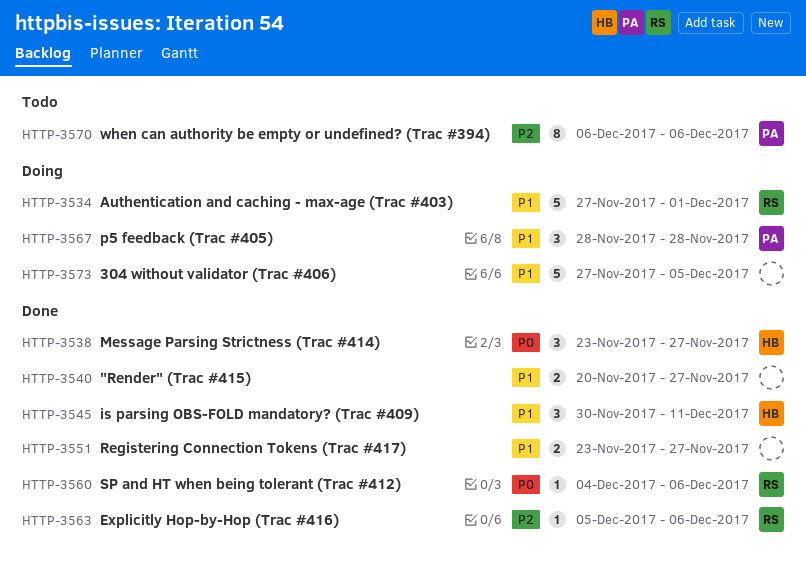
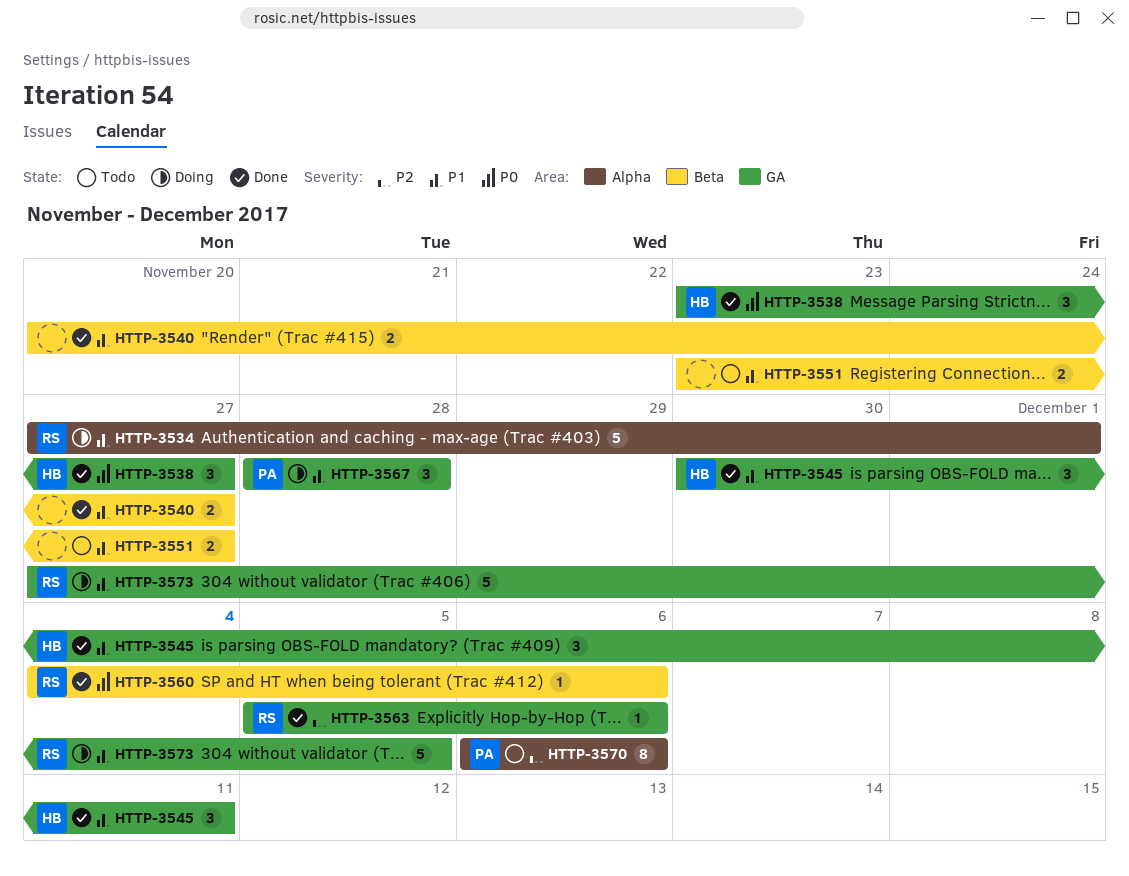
HTTP-3551, status: Done -> Todo
HTTP-3573, owner: none -> RS

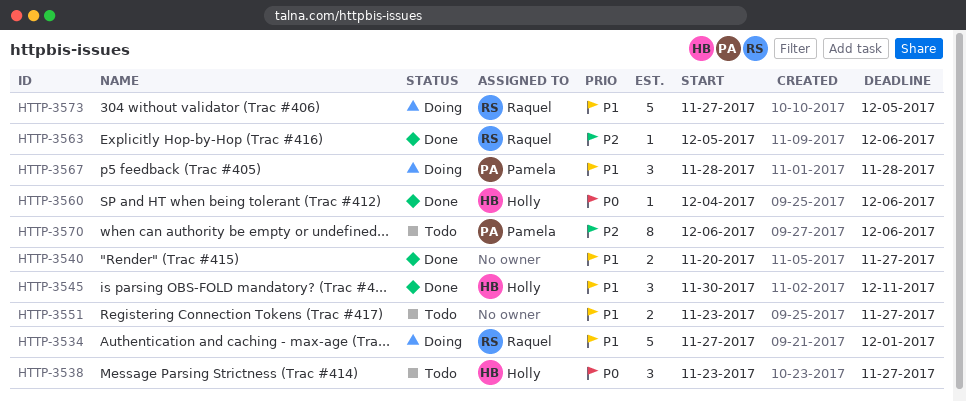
HTTP-3538, status: Done -> Todo
HTTP-3560, owner: Raquel -> Holly

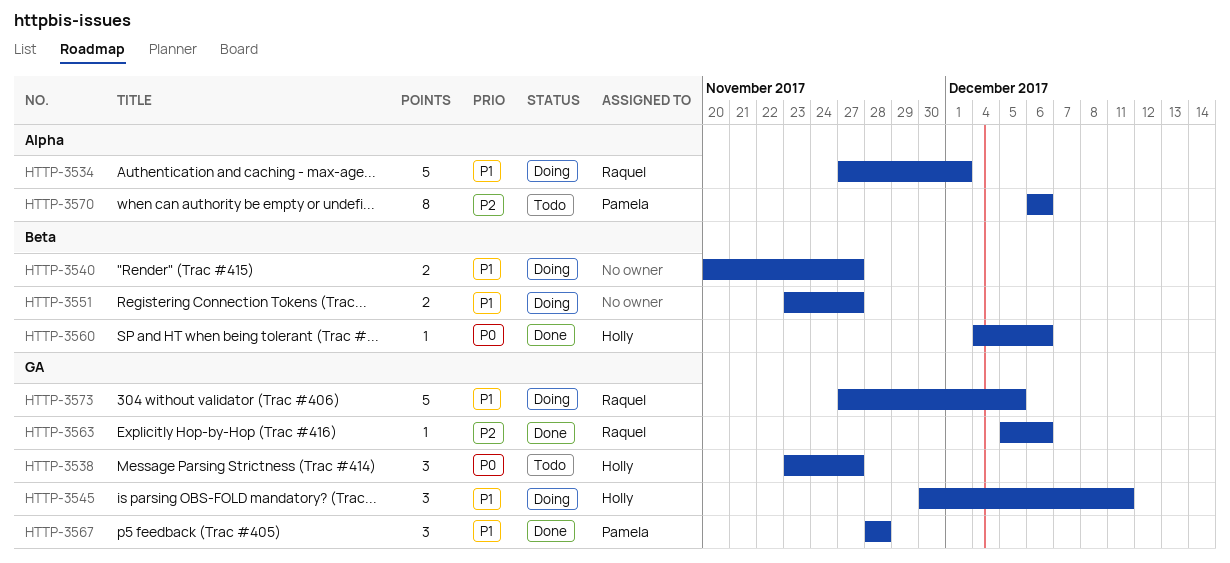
HTTP-3540, status: Done -> Doing
HTTP-3545, status: Done -> Doing
HTTP-3551, status: Todo -> Doing
HTTP-3567, status: Doing -> Done

